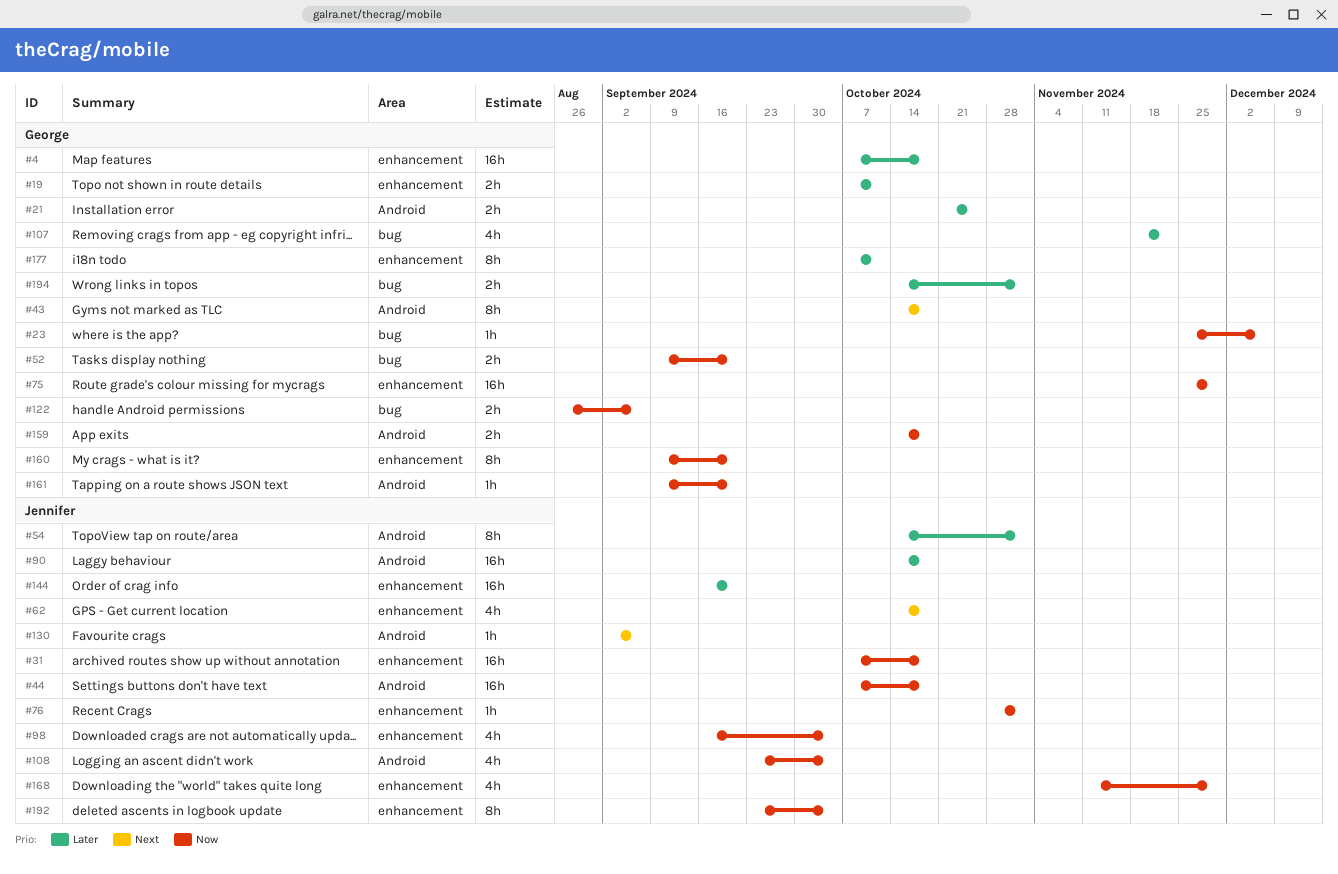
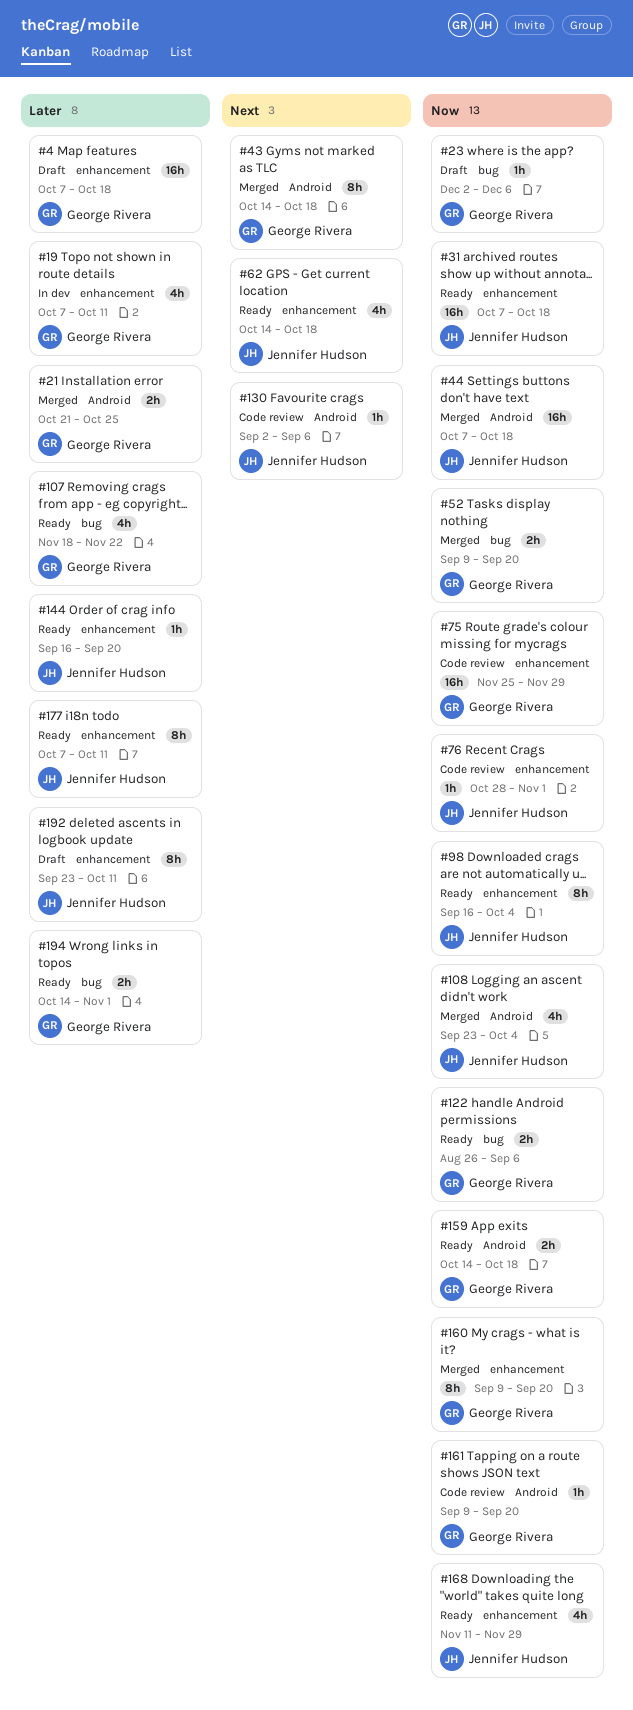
#19, estimate: 2h -> 4h
#23, start: Nov 25 -> Dec 2
#54: present -> none
#90: present -> none
#98, estimate: 4h -> 8h
#144, estimate: 16h -> 1h
#177, owner: George Rivera -> Jennifer Hudson
#192, priority: Now -> Later
#192, due: Oct 4 -> Oct 11

